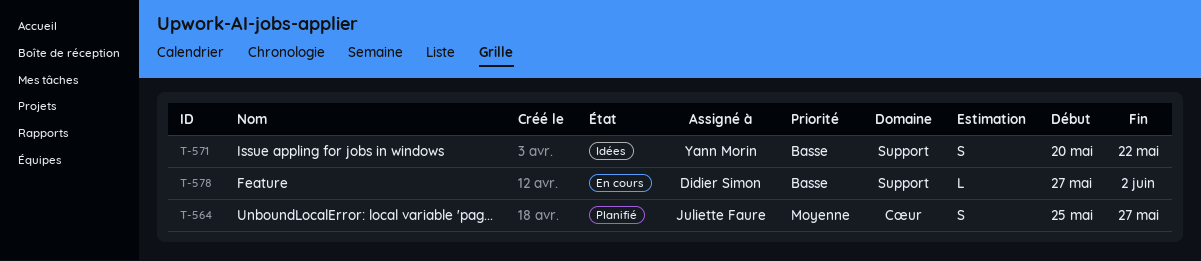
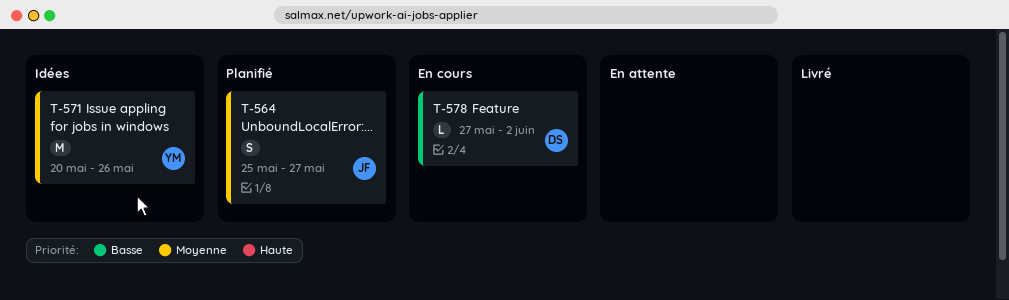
T-571, priority: Basse -> Moyenne
T-571, estimate: S -> M
T-571, due: May 22 -> May 26

